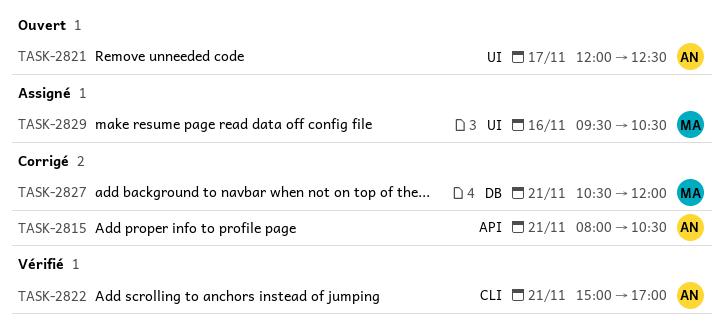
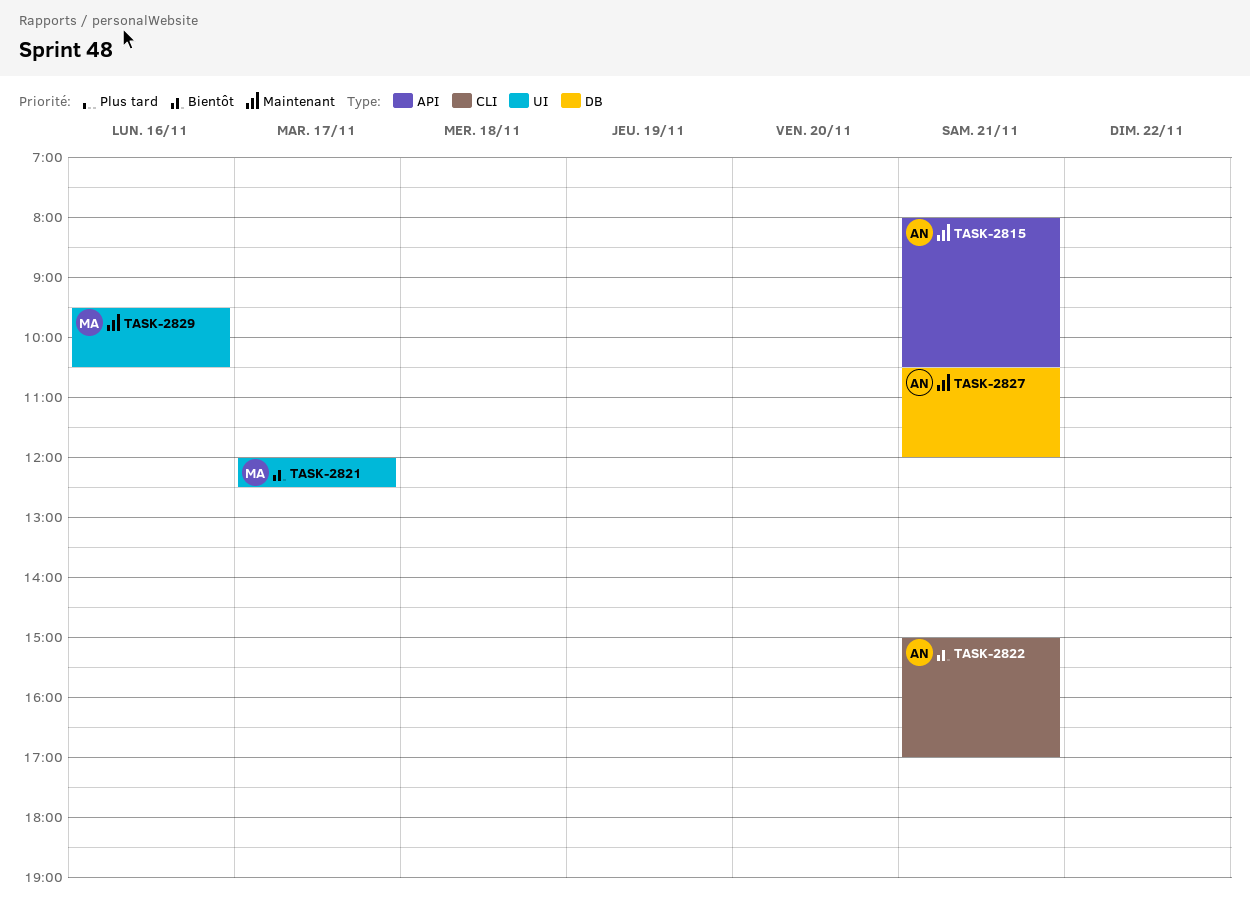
TASK-2821, owner: AN -> MA
TASK-2827, owner: MA -> AN

